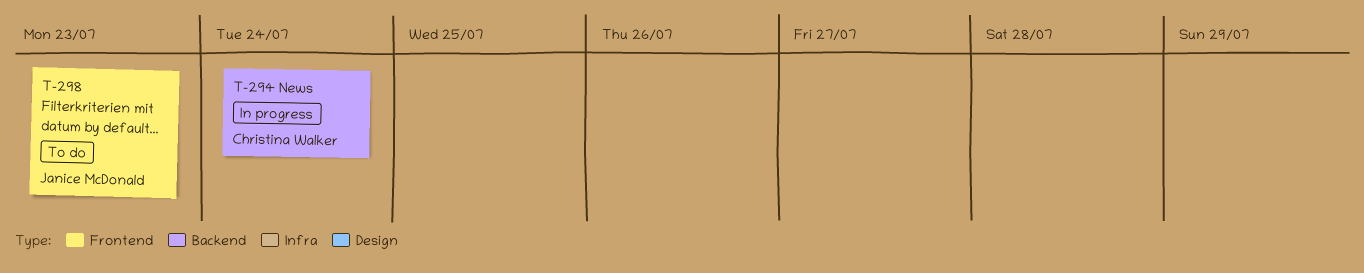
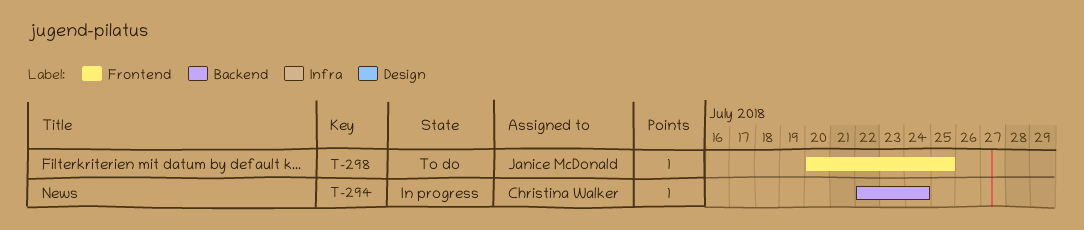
T-298, due: Jul 23 -> Jul 25

